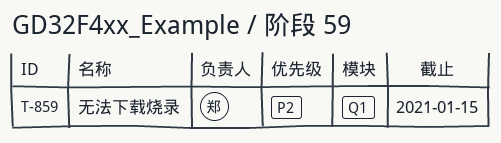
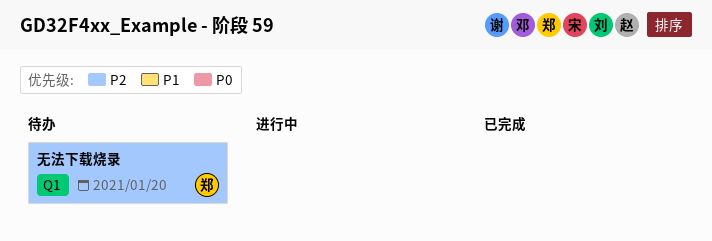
无法下载烧录, due: Jan 15 -> Jan 20

